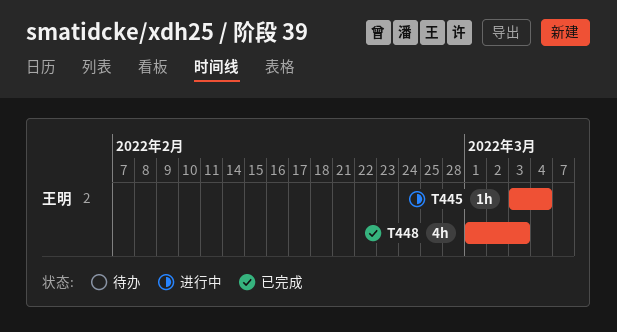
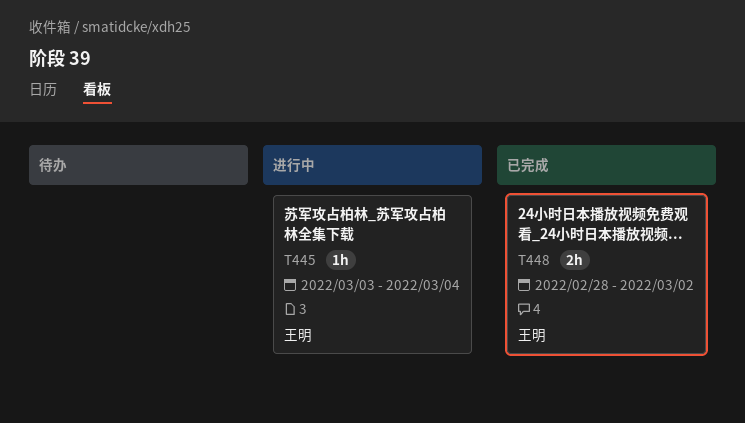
T448, estimate: 4h -> 2h
T448, start: Mar 1 -> Feb 28
T448, due: Mar 3 -> Mar 2

